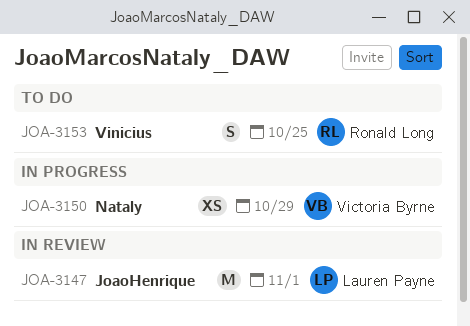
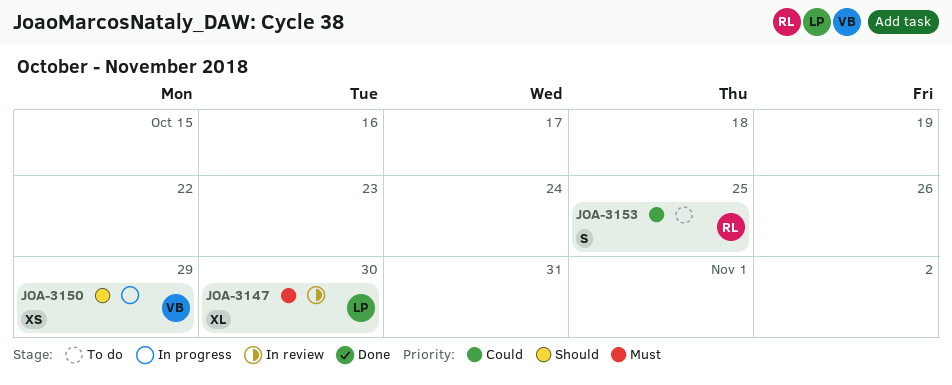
JOA-3147, estimate: M -> XL
JOA-3147, due: Nov 1 -> Oct 30

